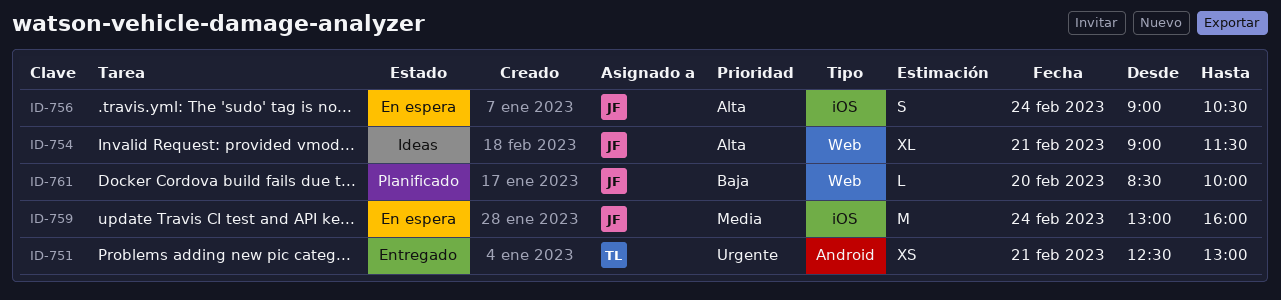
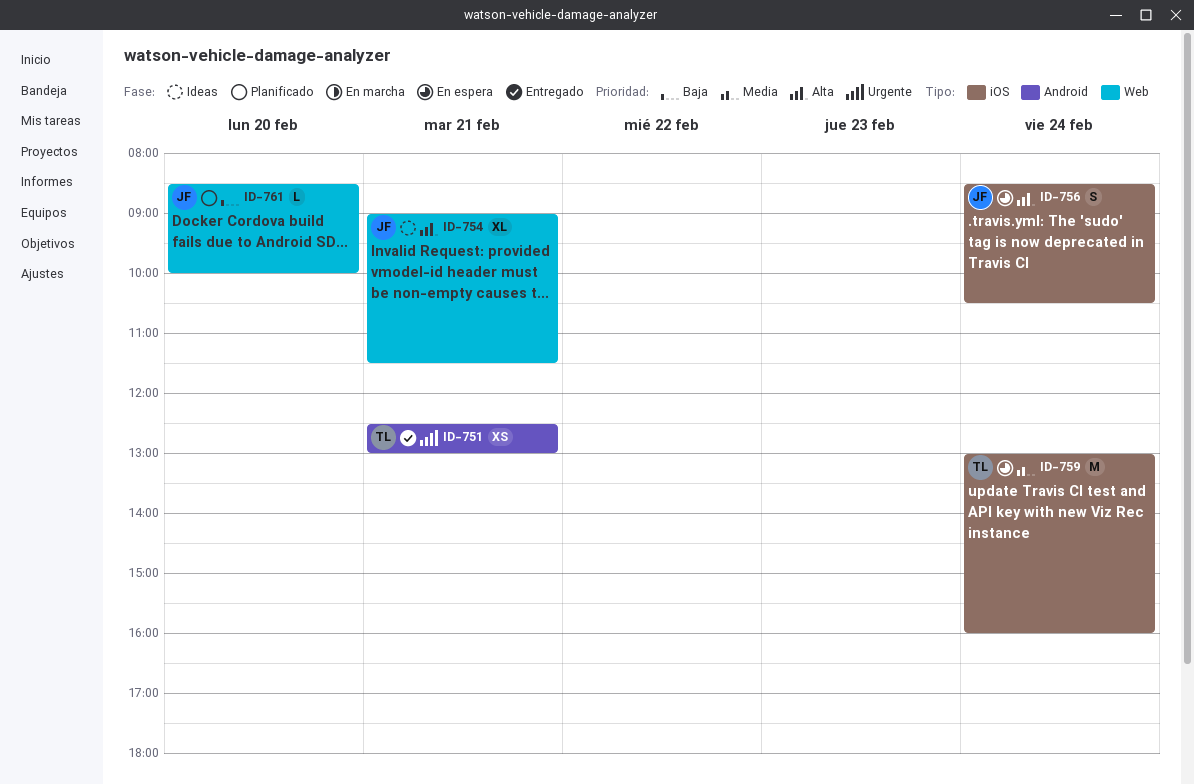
ID-756, begins: 09:00 -> 08:30
ID-759, owner: JF -> TL

